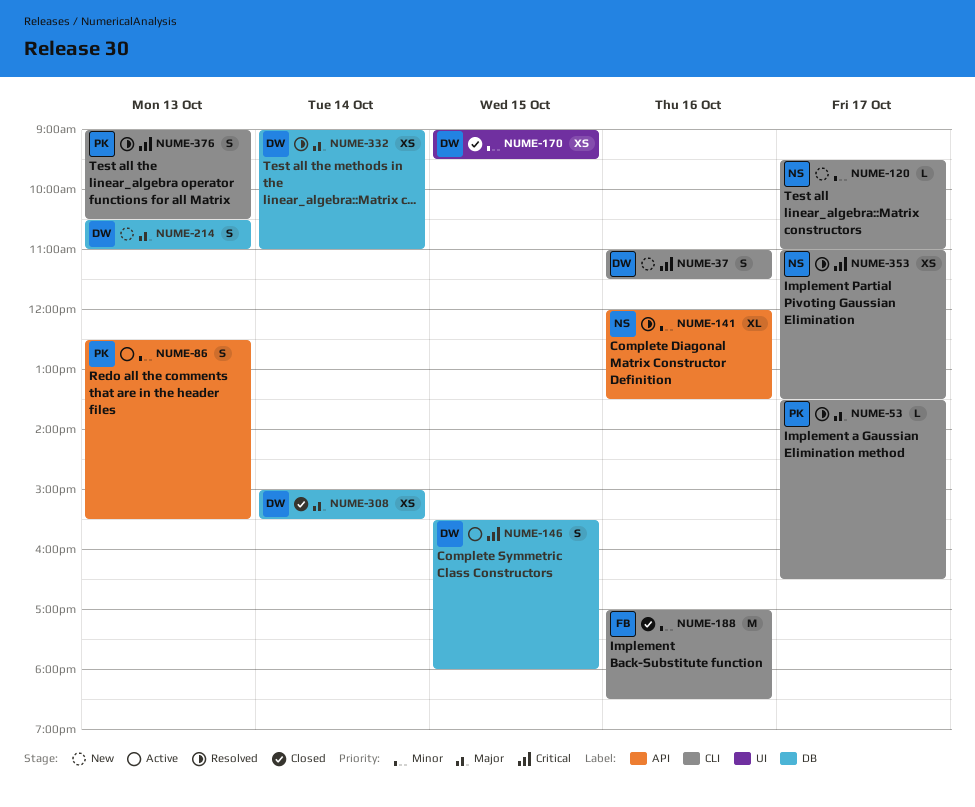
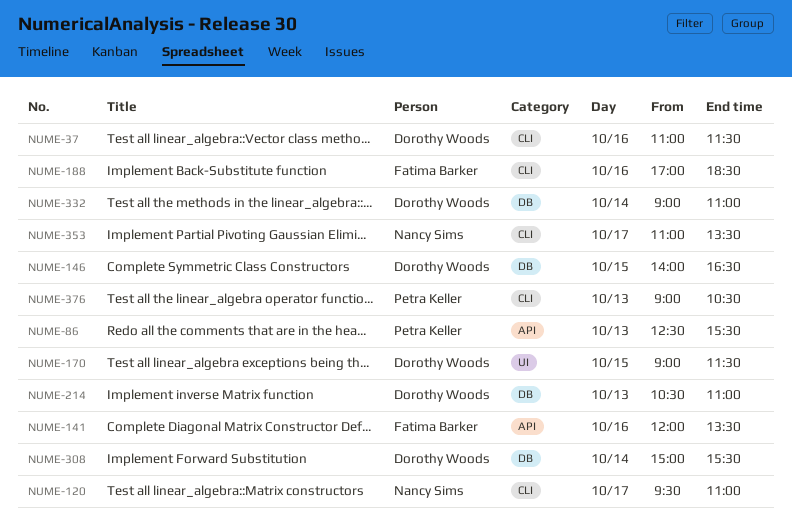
NUME-53: present -> none
NUME-141, owner: Nancy Sims -> Fatima Barker
NUME-146, begins: 15:30 -> 14:00
NUME-146, ends: 18:00 -> 16:30
NUME-170, ends: 09:30 -> 11:30

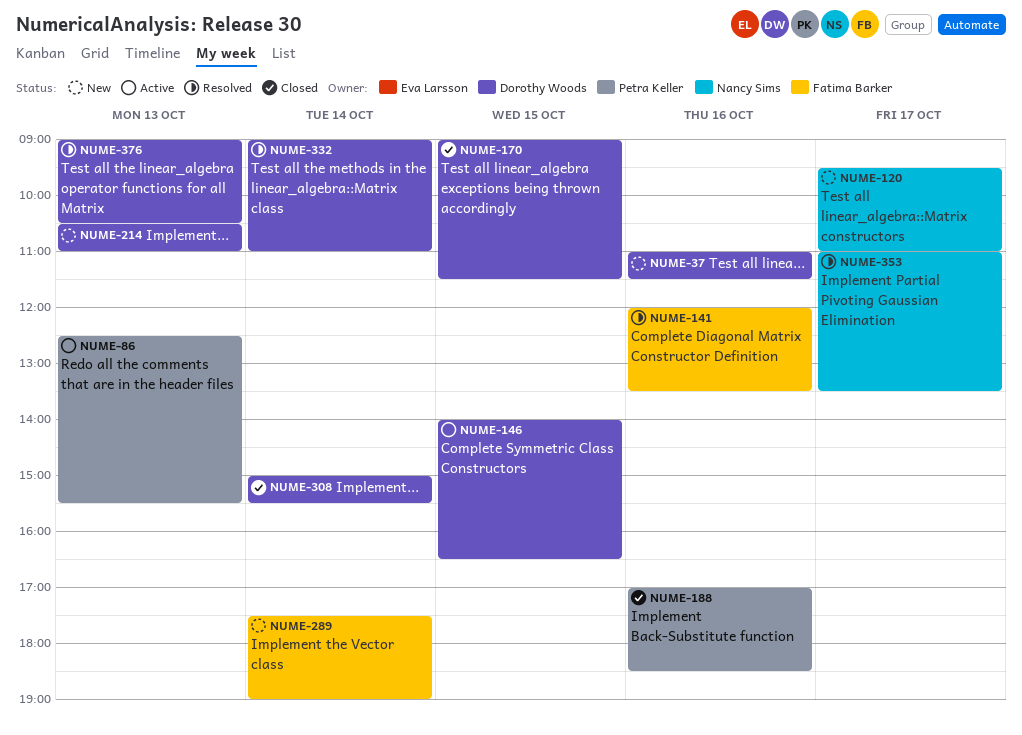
NUME-188, owner: Fatima Barker -> Petra Keller
NUME-289: none -> present
NUME-376, owner: Petra Keller -> Dorothy Woods

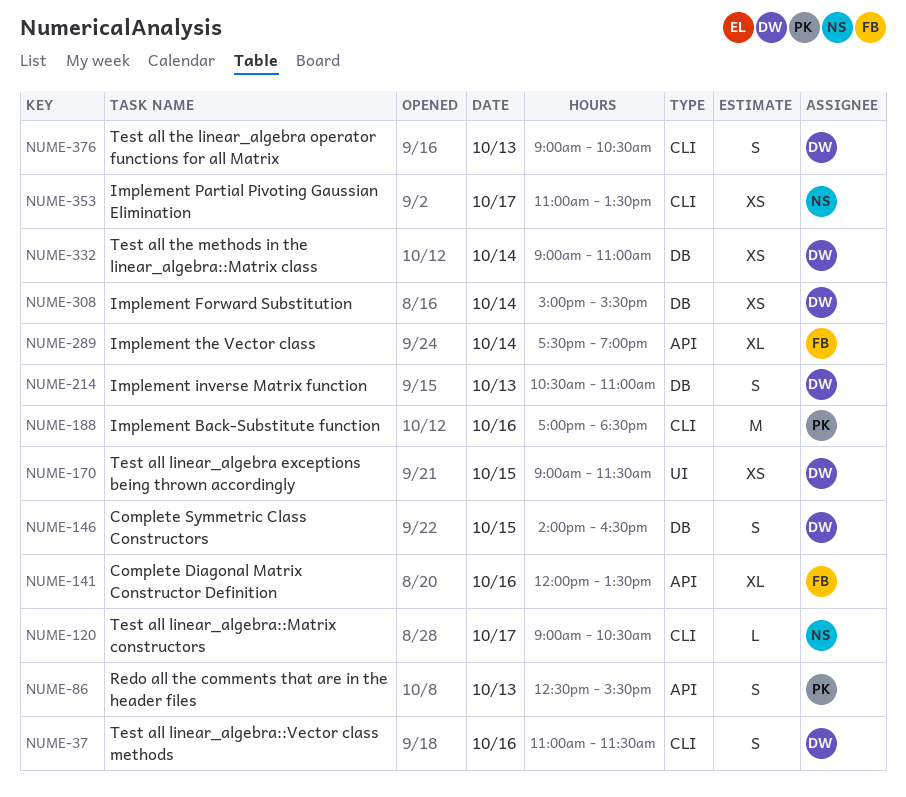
NUME-120, begins: 09:30 -> 09:00
NUME-120, ends: 11:00 -> 10:30

